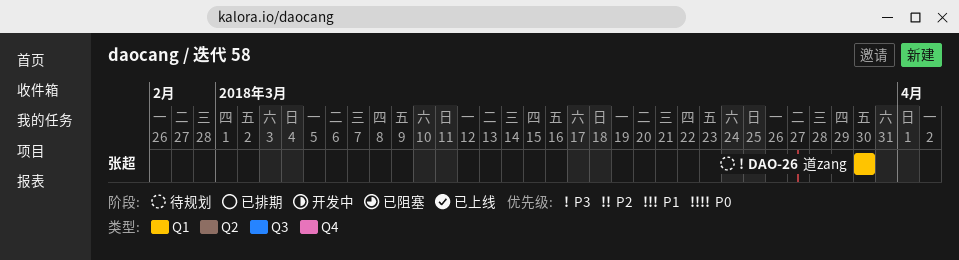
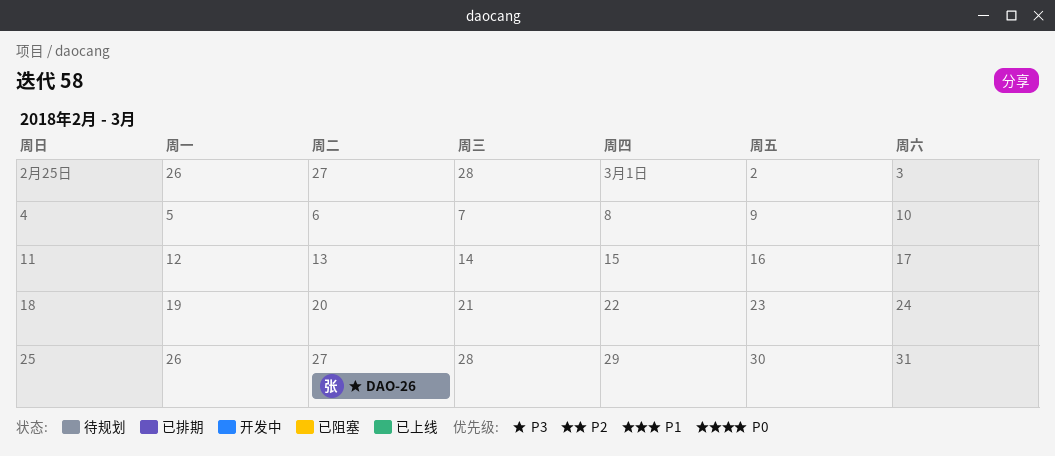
DAO-26, start: Mar 30 -> Mar 27
DAO-26, due: Mar 30 -> Mar 27

